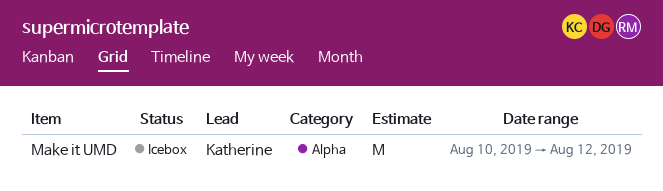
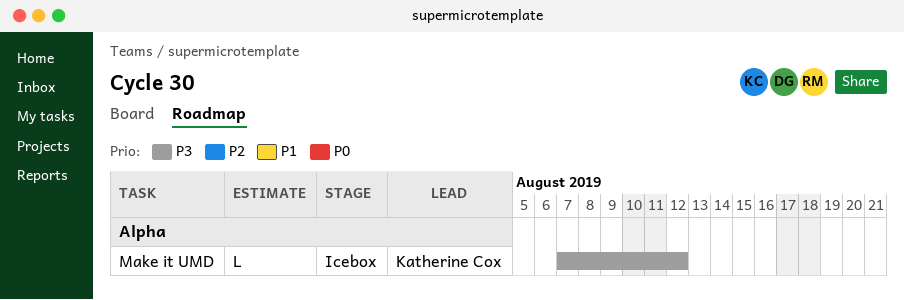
Make it UMD, estimate: M -> L
Make it UMD, start: Aug 10 -> Aug 7

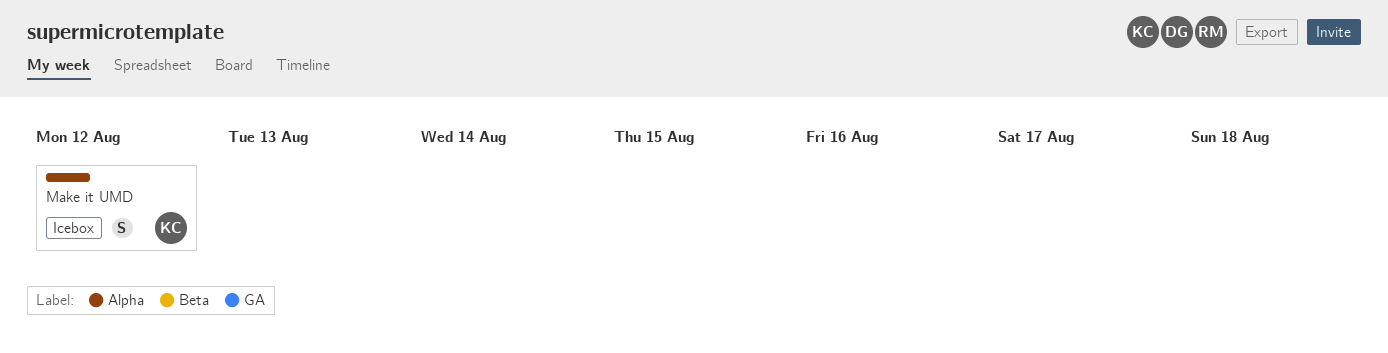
Make it UMD, estimate: L -> S

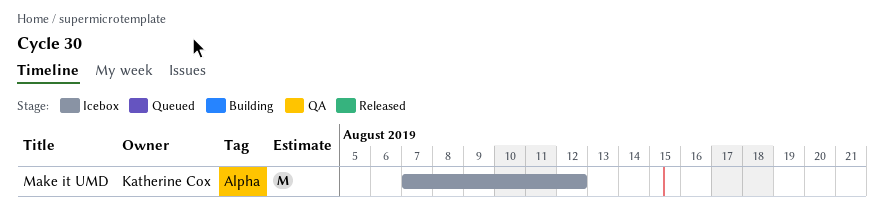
Make it UMD, estimate: S -> M

